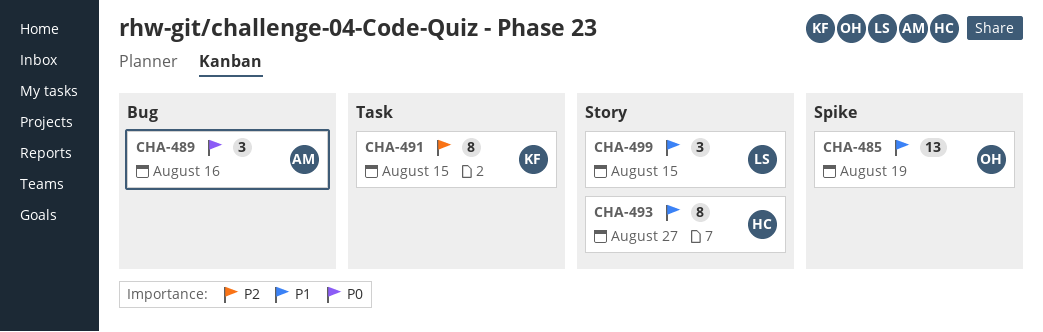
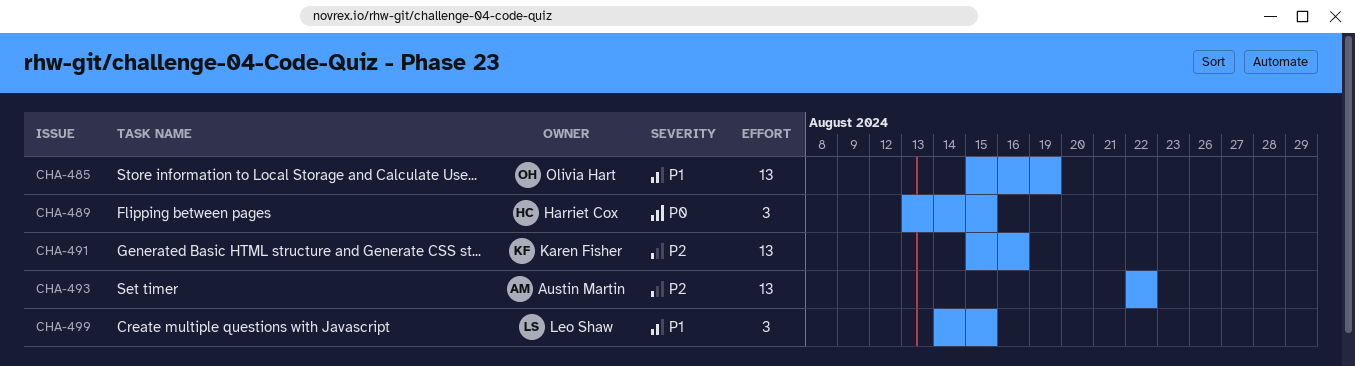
CHA-489, owner: Austin Martin -> Harriet Cox
CHA-489, due: Aug 16 -> Aug 15
CHA-491, estimate: 8 -> 13
CHA-491, due: Aug 15 -> Aug 16
CHA-493, owner: Harriet Cox -> Austin Martin
CHA-493, priority: P1 -> P2
CHA-493, estimate: 8 -> 13
CHA-493, due: Aug 27 -> Aug 22

